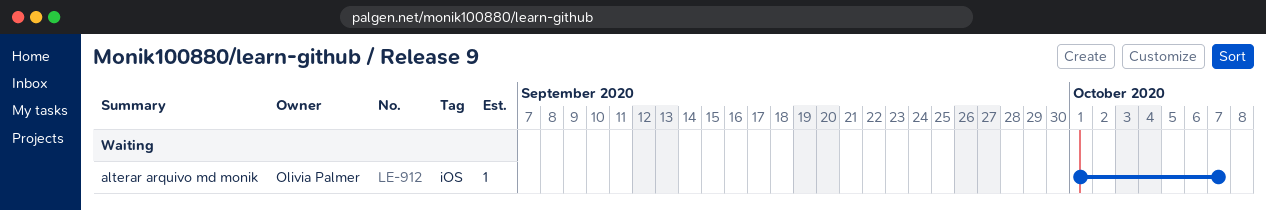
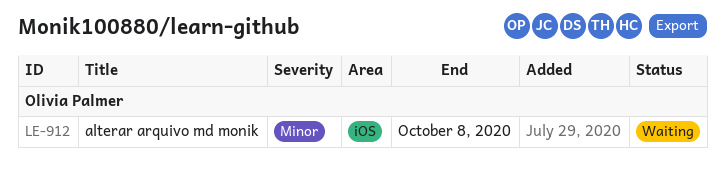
LE-912, due: Oct 7 -> Oct 8

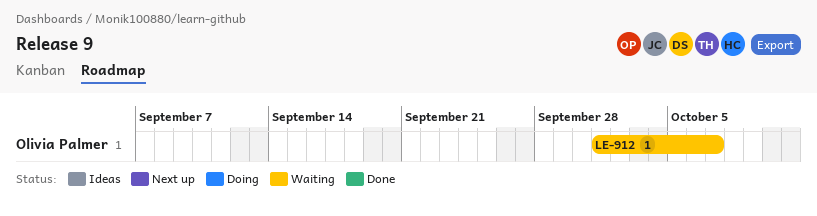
LE-912, due: Oct 8 -> Oct 7

